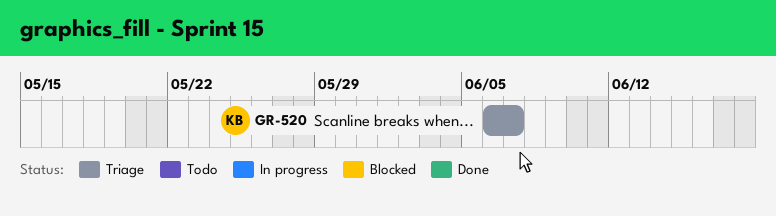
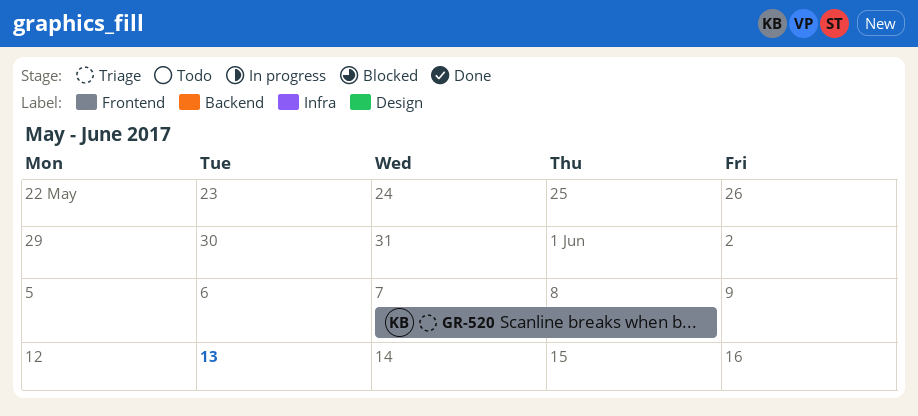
GR-520, start: Jun 6 -> Jun 7
GR-520, due: Jun 7 -> Jun 8

